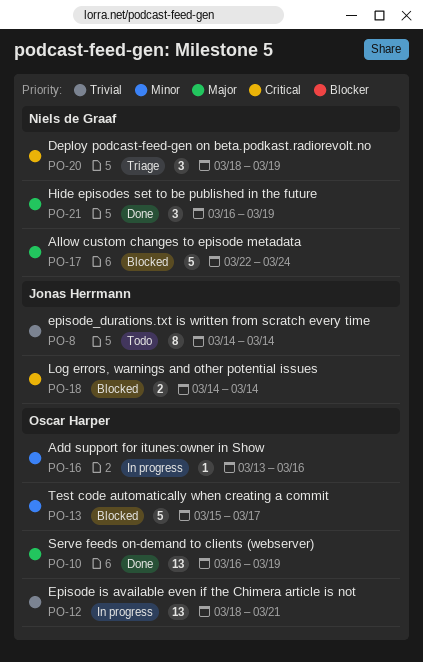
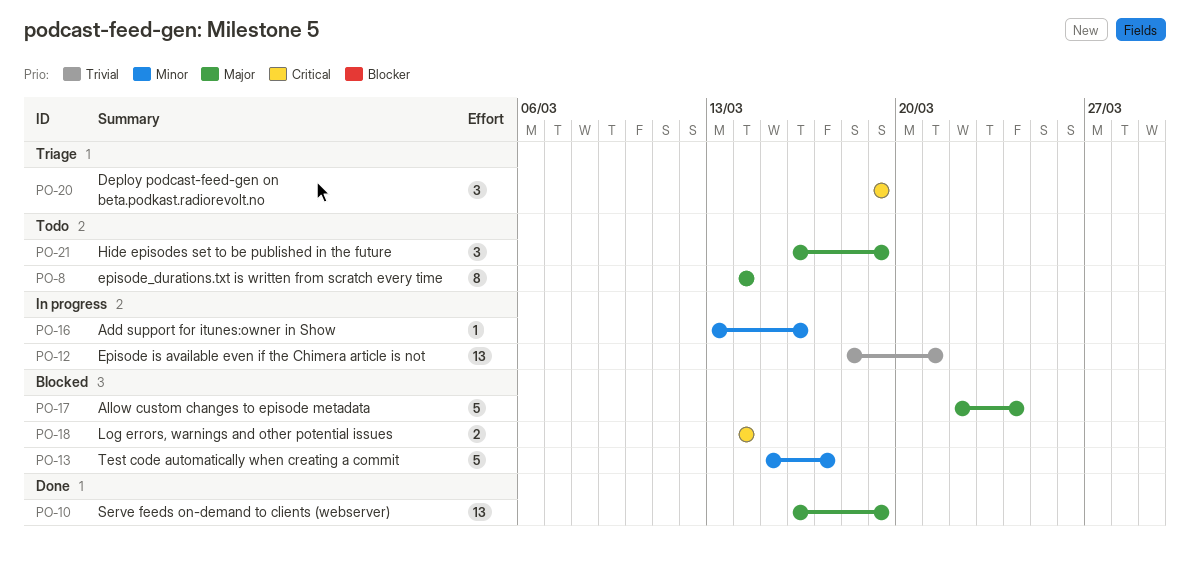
PO-8, priority: Trivial -> Major
PO-20, start: Mar 18 -> Mar 19
PO-21, status: Done -> Todo

